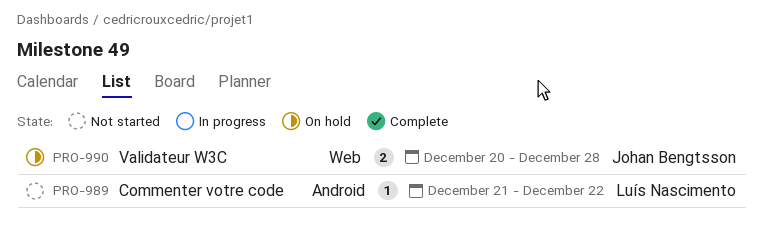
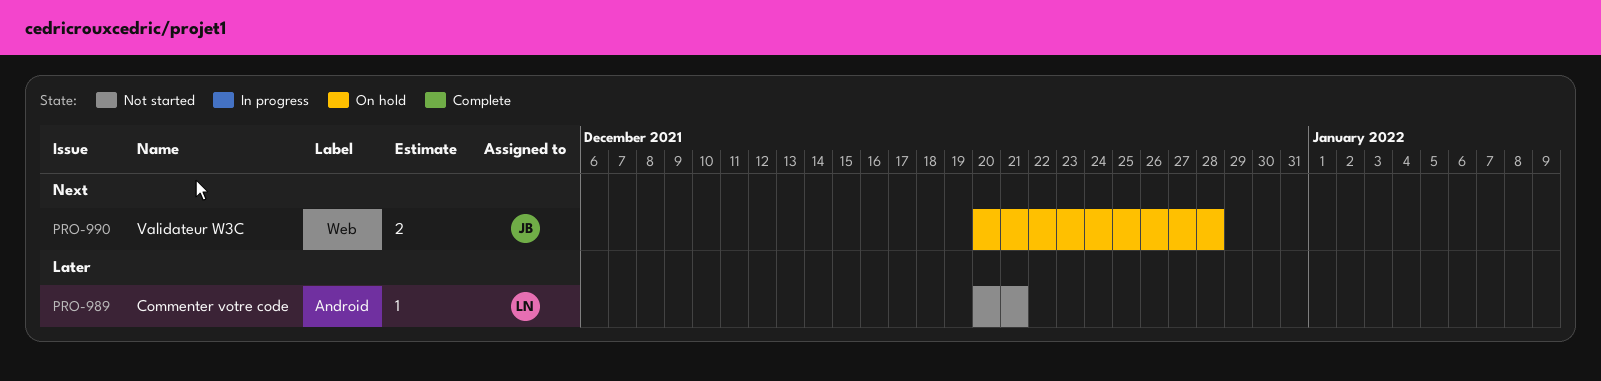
PRO-989, start: Dec 21 -> Dec 20
PRO-989, due: Dec 22 -> Dec 21

